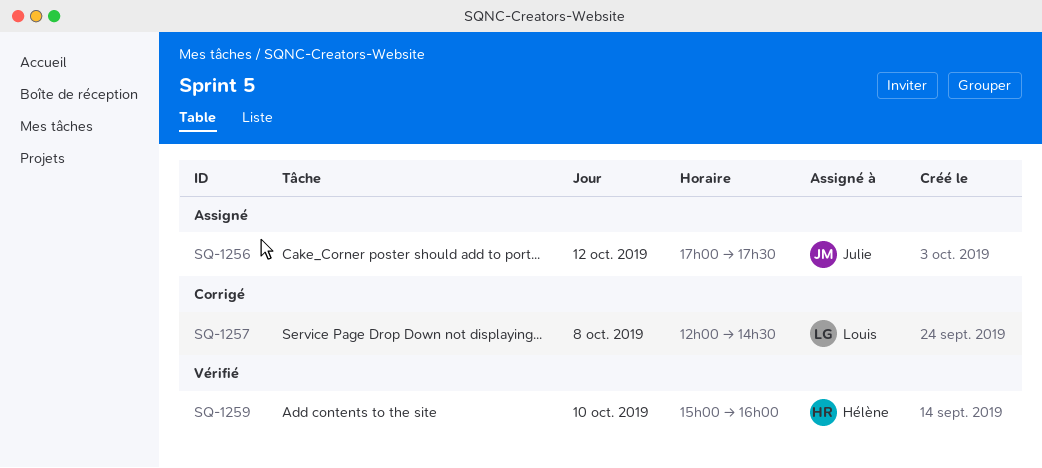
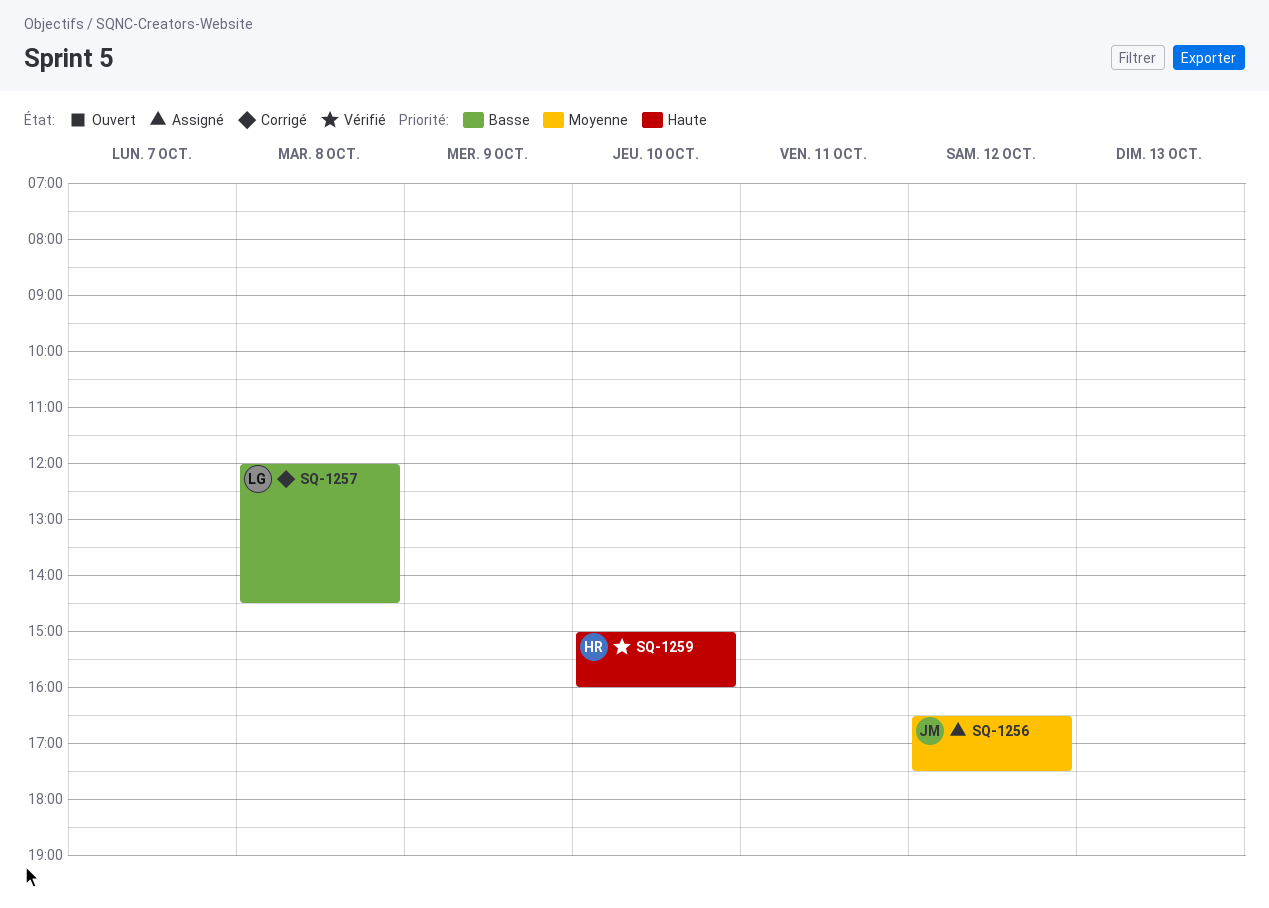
SQ-1256, begins: 17:00 -> 16:30

